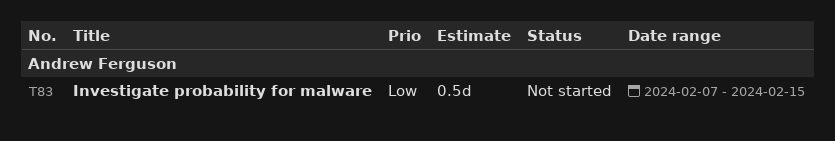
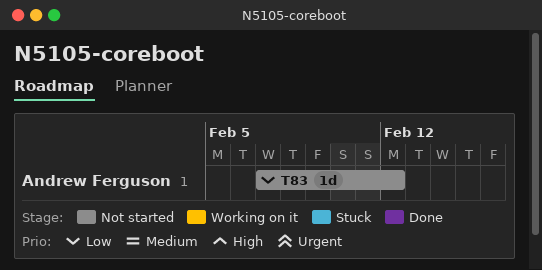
T83, estimate: 0.5d -> 1d
T83, due: Feb 15 -> Feb 12

